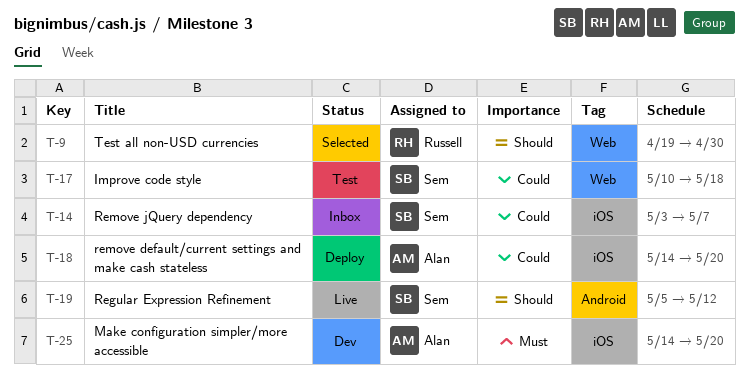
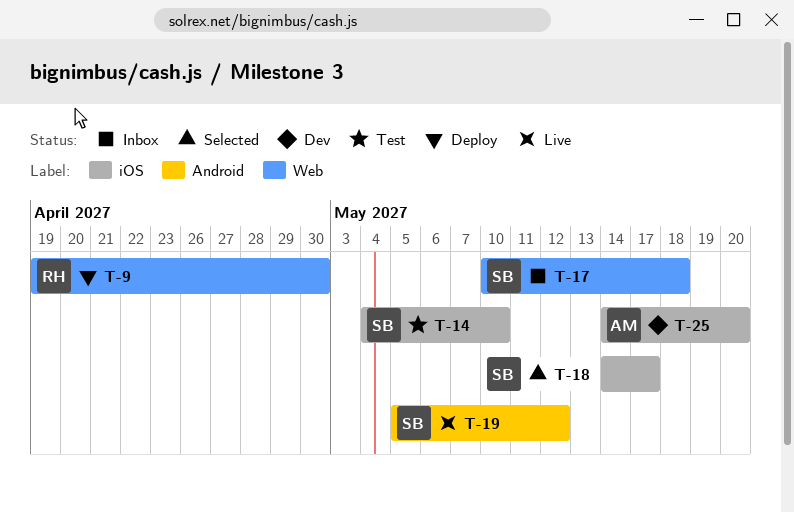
T-9, status: Selected -> Deploy
T-14, status: Inbox -> Test
T-14, start: May 3 -> May 4
T-14, due: May 7 -> May 10
T-17, status: Test -> Inbox
T-18, status: Deploy -> Selected
T-18, owner: Alan -> Sem
T-18, due: May 20 -> May 17

